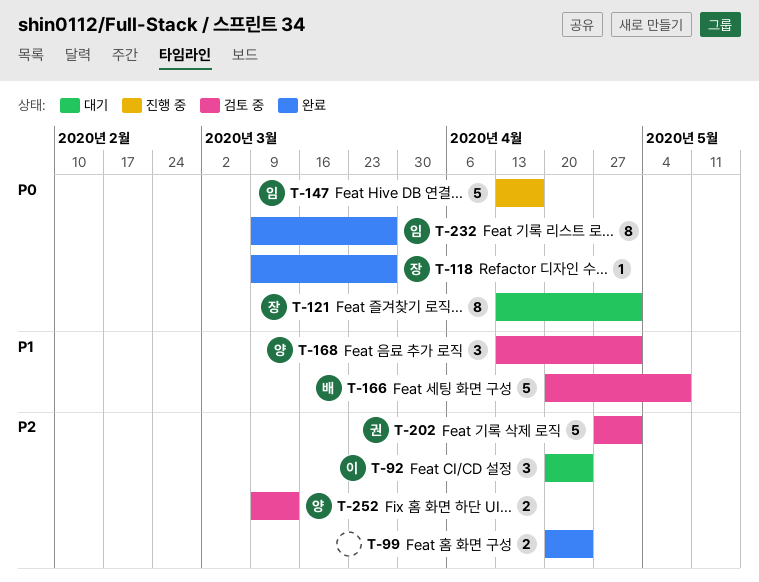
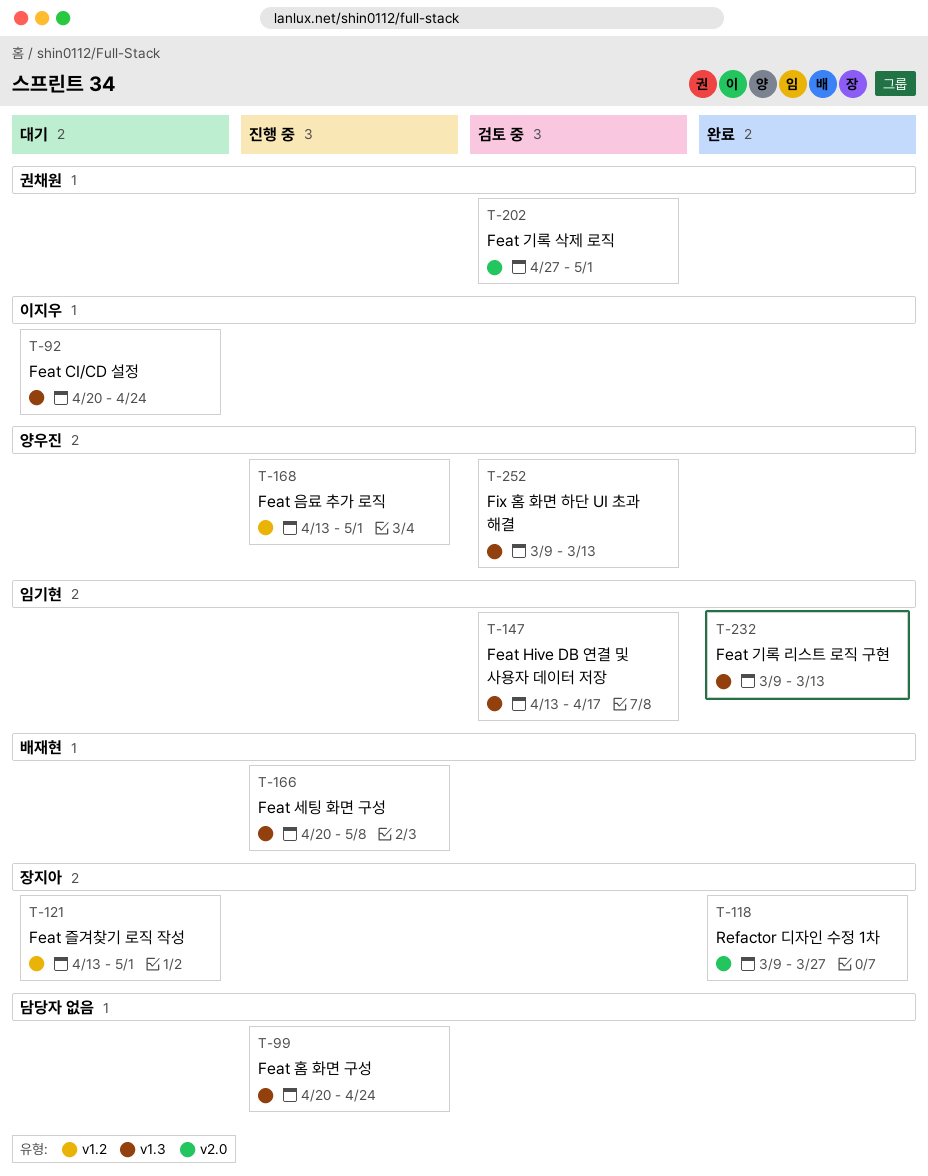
T-99, status: 완료 -> 진행 중
T-147, status: 진행 중 -> 검토 중
T-166, status: 검토 중 -> 진행 중
T-168, status: 검토 중 -> 진행 중
T-232, due: Mar 27 -> Mar 13

